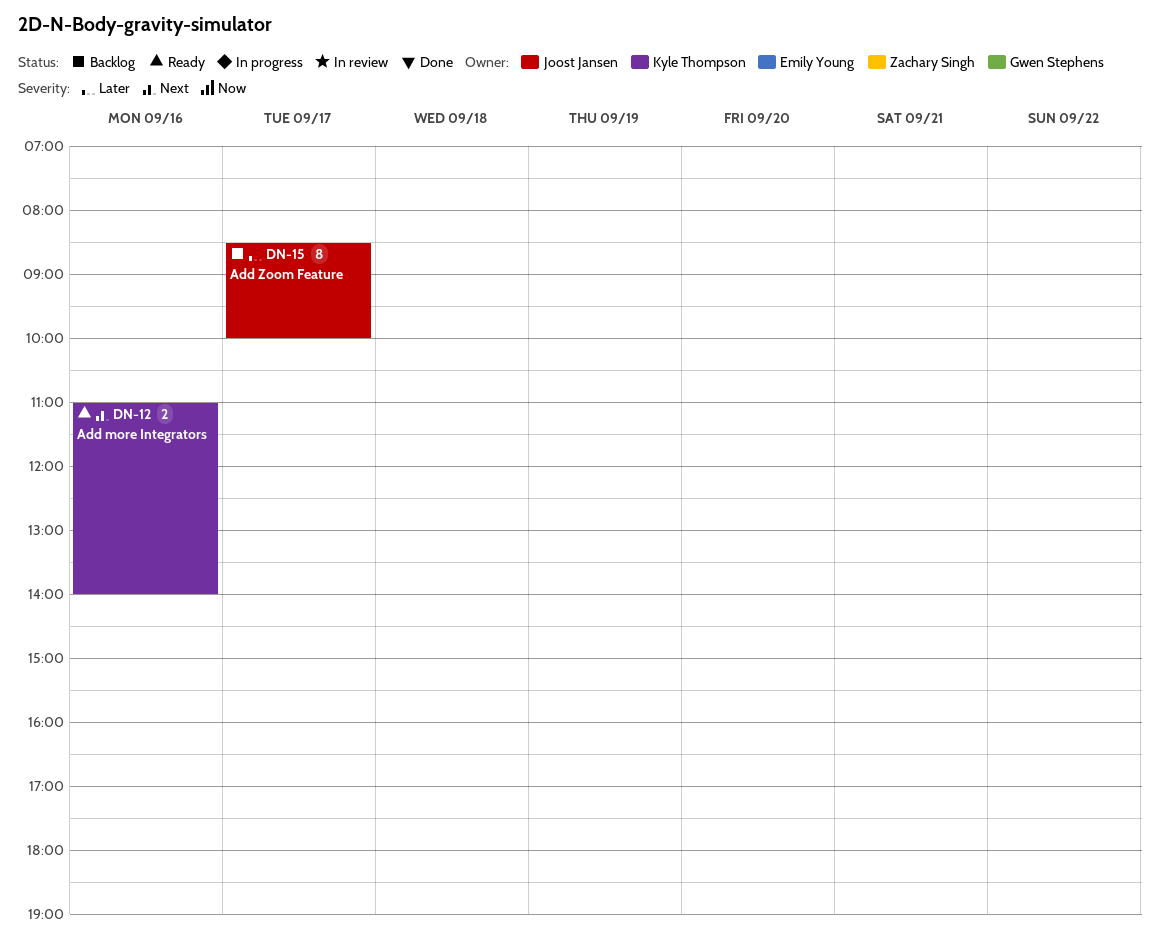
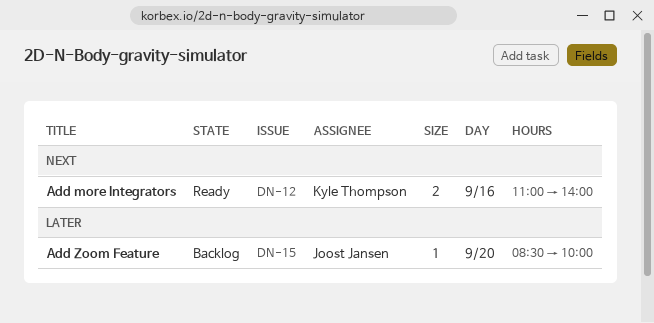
DN-15, estimate: 8 -> 1
DN-15, day: Sep 17 -> Sep 20

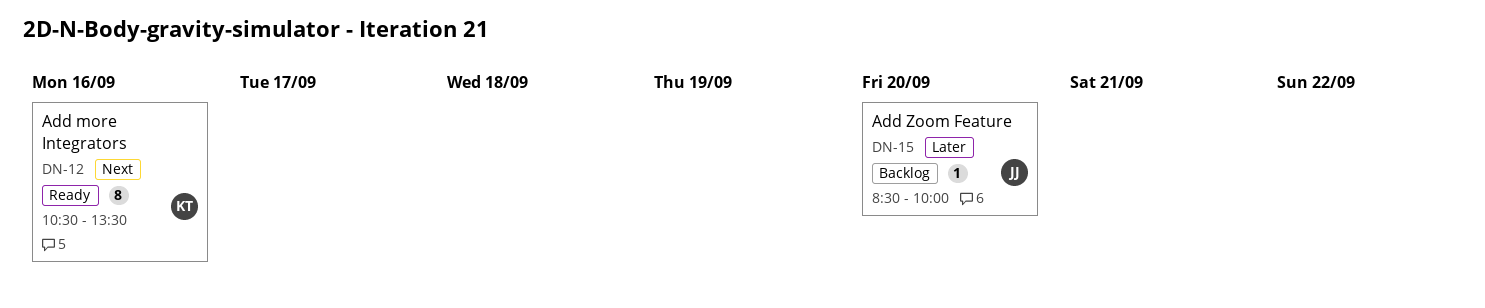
DN-12, estimate: 2 -> 8
DN-12, begins: 11:00 -> 10:30
DN-12, ends: 14:00 -> 13:30

